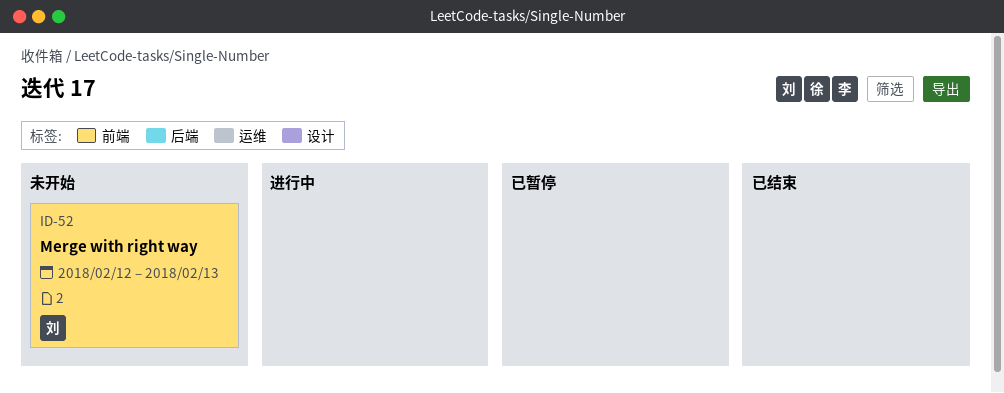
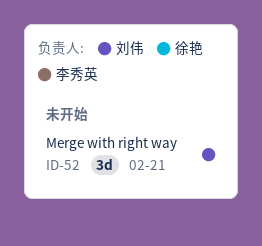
ID-52, due: Feb 13 -> Feb 21

